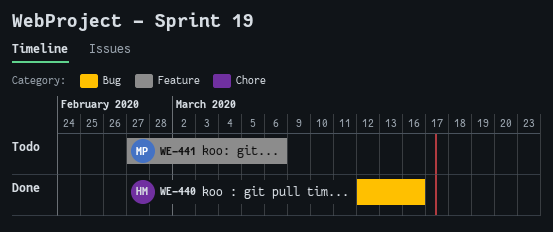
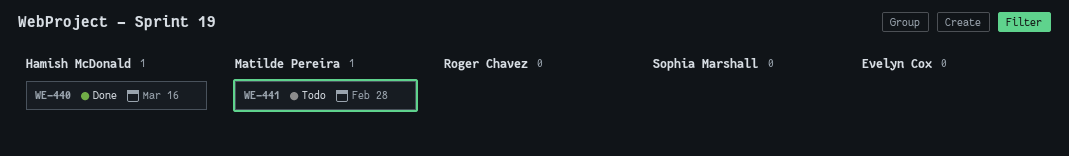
WE-441, due: Mar 6 -> Feb 28

